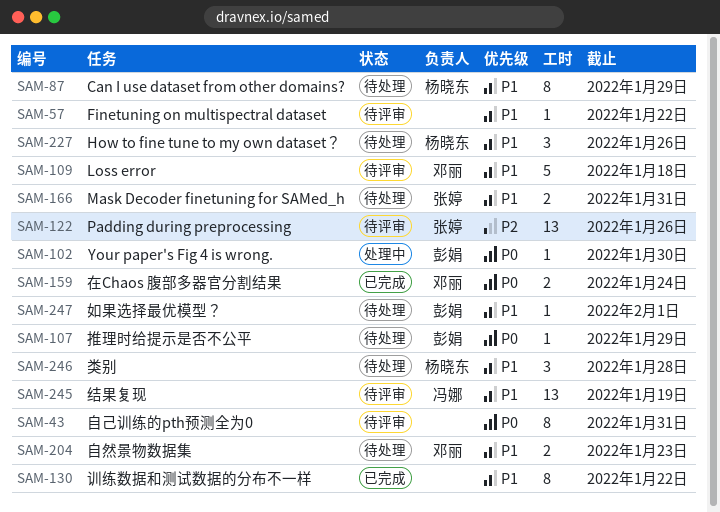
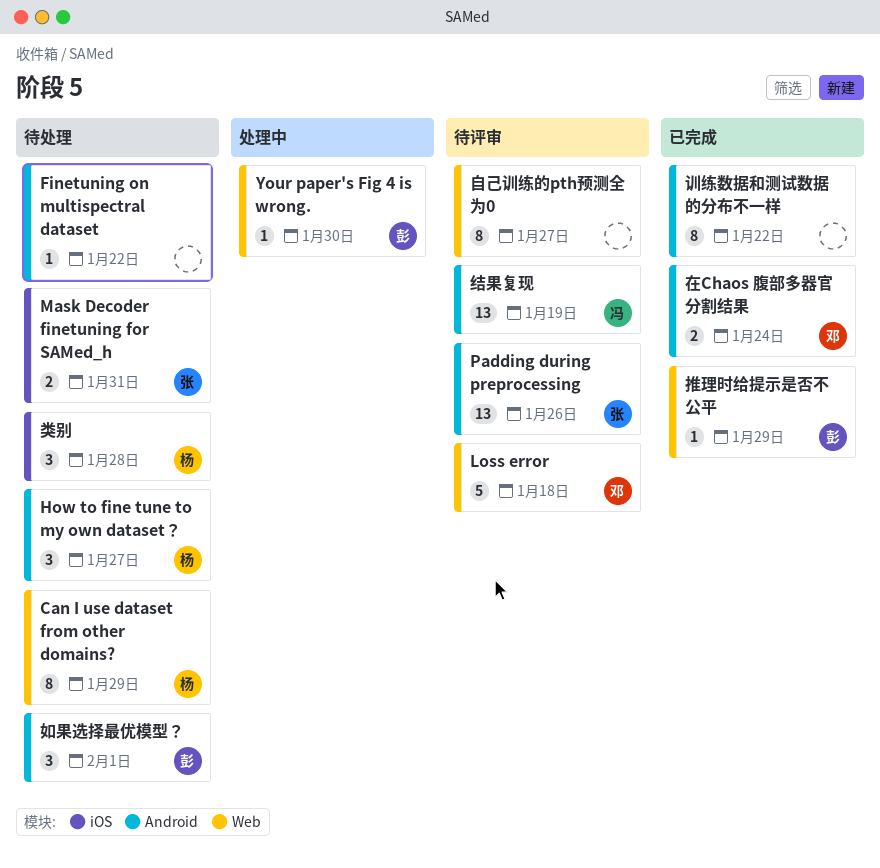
Finetuning on multispectral dataset, status: 待评审 -> 待处理
How to fine tune to my own dataset？, due: Jan 26 -> Jan 27
如果选择最优模型？, estimate: 1 -> 3
推理时给提示是否不公平, status: 待处理 -> 已完成
自己训练的pth预测全为0, due: Jan 31 -> Jan 27
自然景物数据集: present -> none

